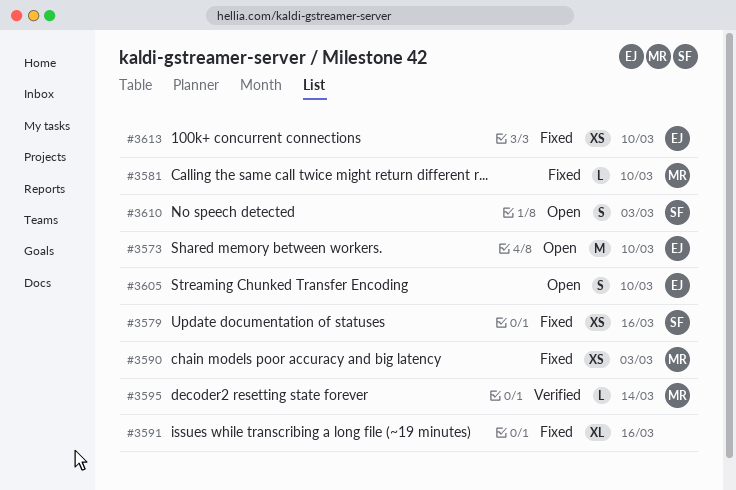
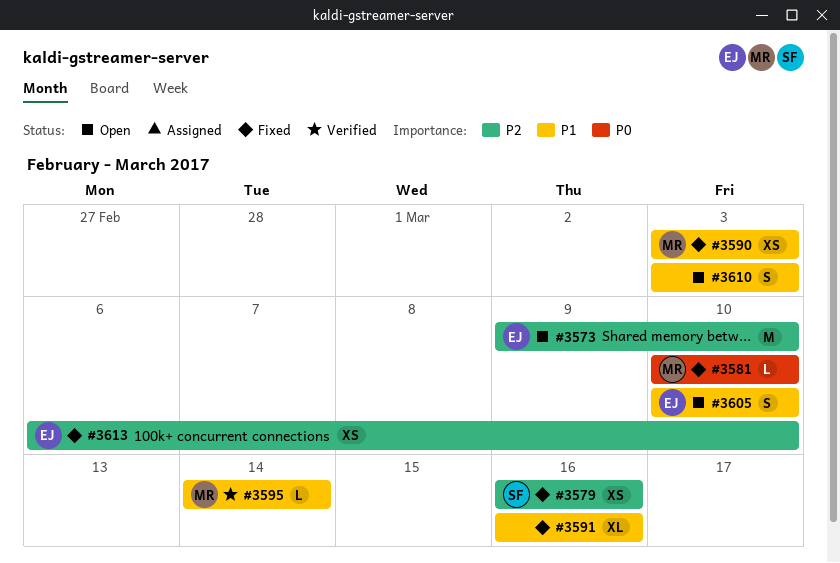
#3610, owner: SF -> none

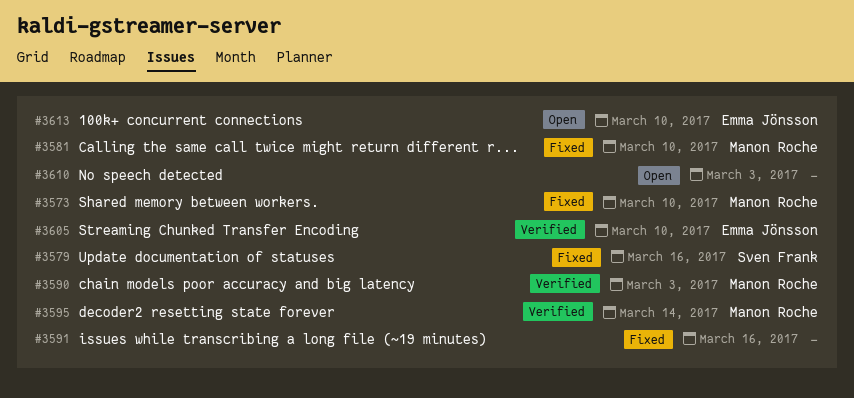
#3573, status: Open -> Fixed
#3573, owner: Emma Jönsson -> Manon Roche
#3590, status: Fixed -> Verified
#3605, status: Open -> Verified
#3613, status: Fixed -> Open

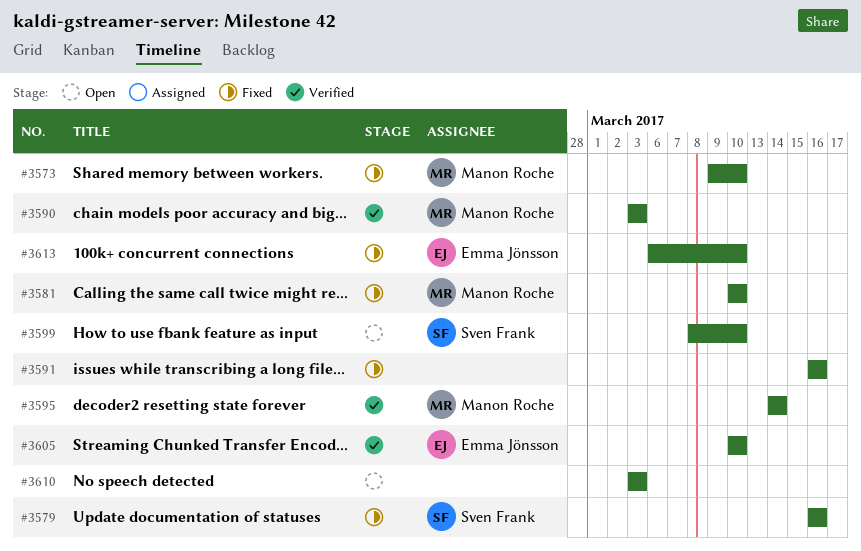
#3599: none -> present
#3613, status: Open -> Fixed

